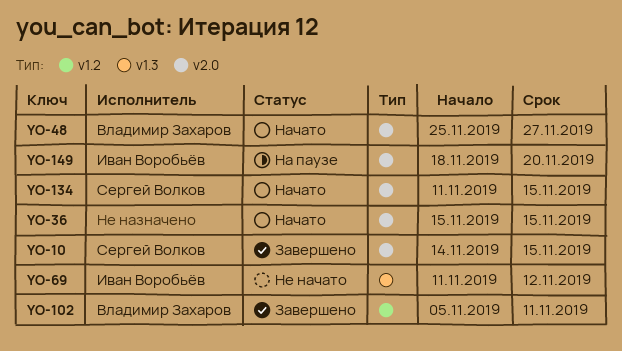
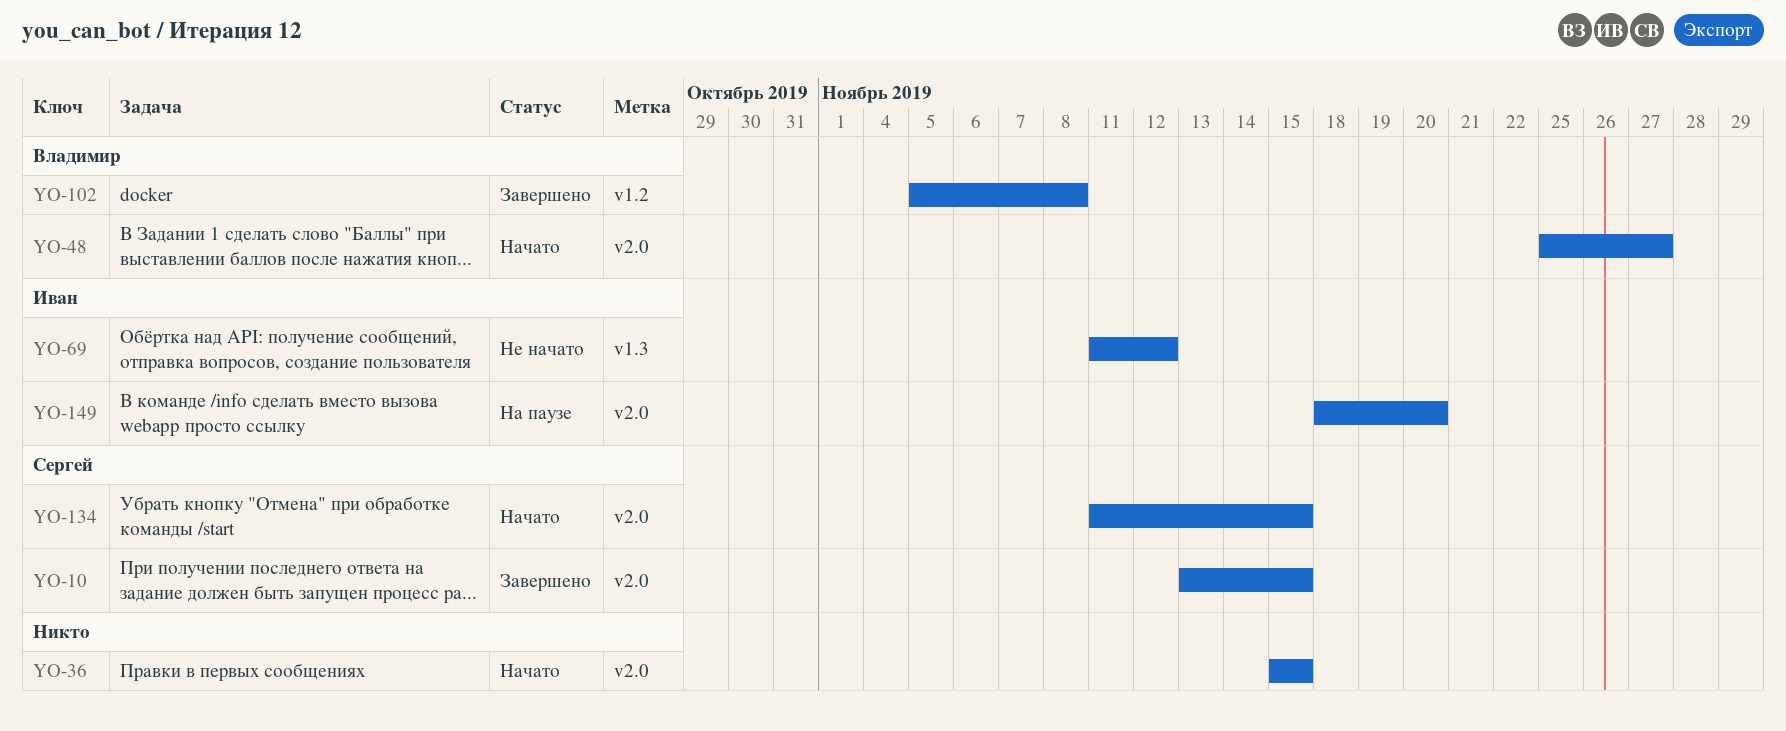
YO-10, start: Nov 14 -> Nov 13
YO-102, due: Nov 11 -> Nov 8

